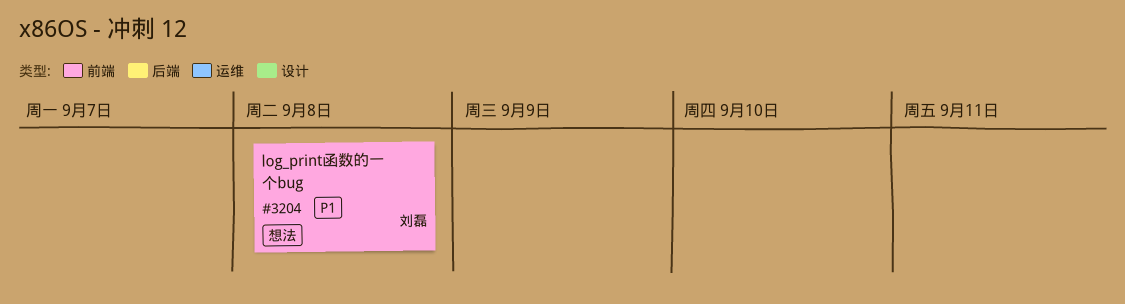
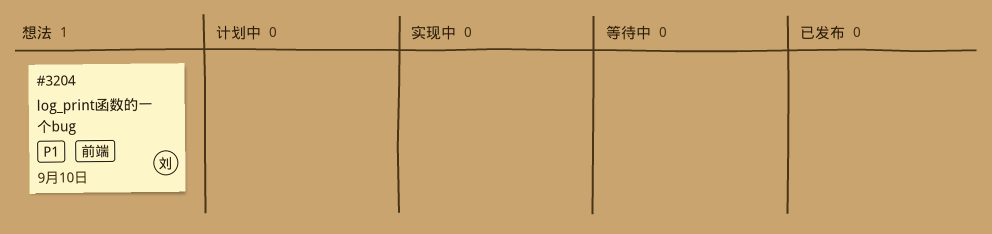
#3204, due: Sep 8 -> Sep 10

